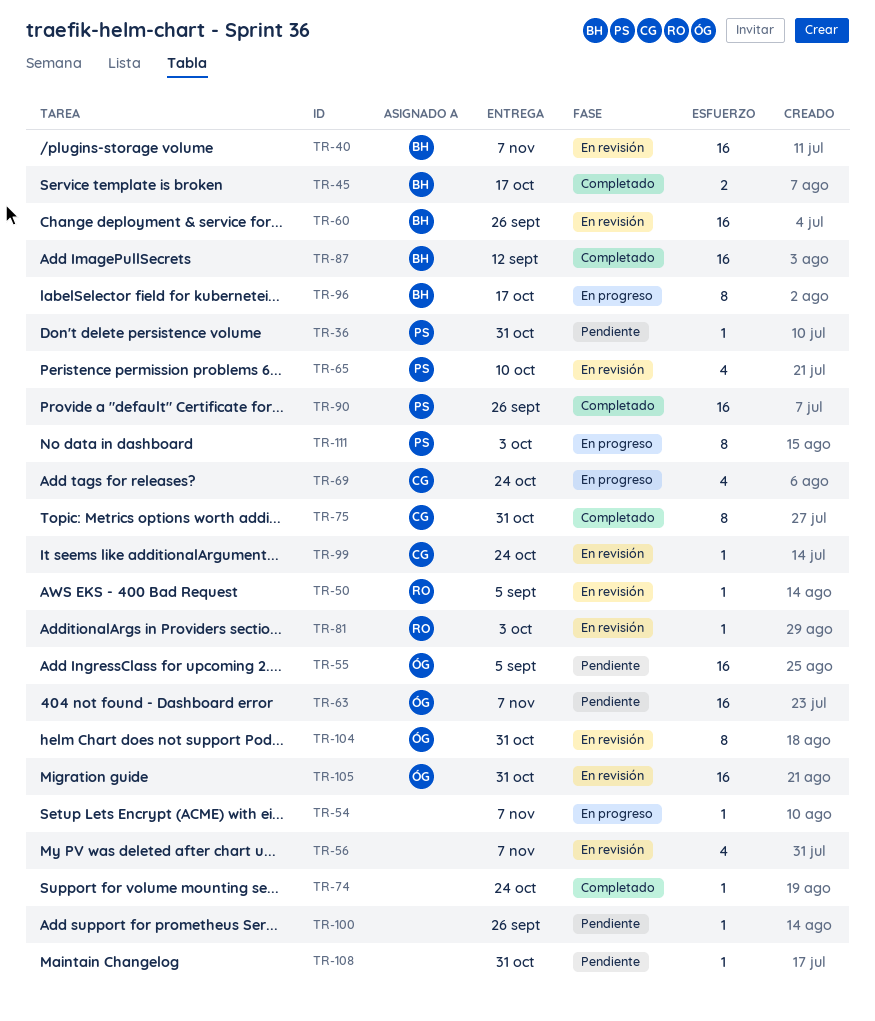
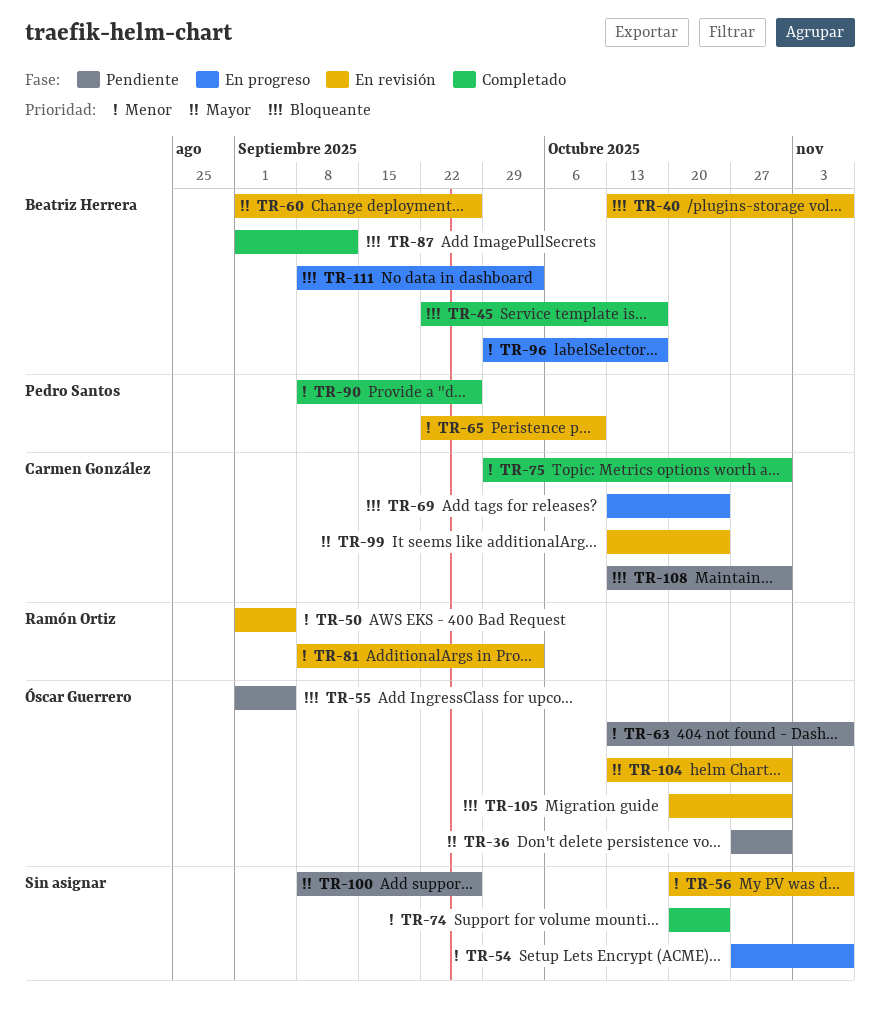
TR-36, owner: Pedro Santos -> Óscar Guerrero
TR-108, owner: none -> Carmen González
TR-111, owner: Pedro Santos -> Beatriz Herrera

